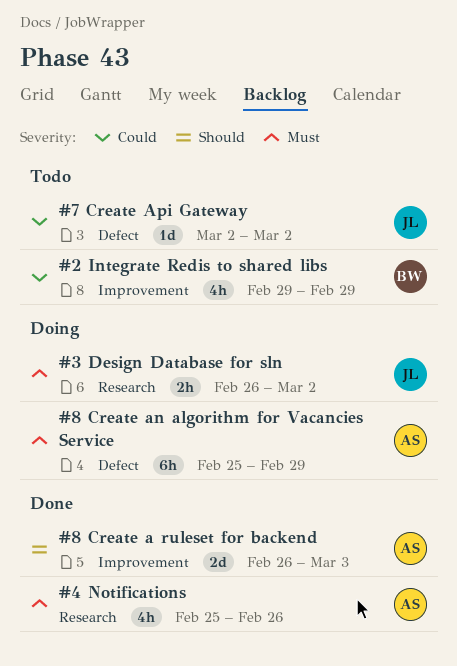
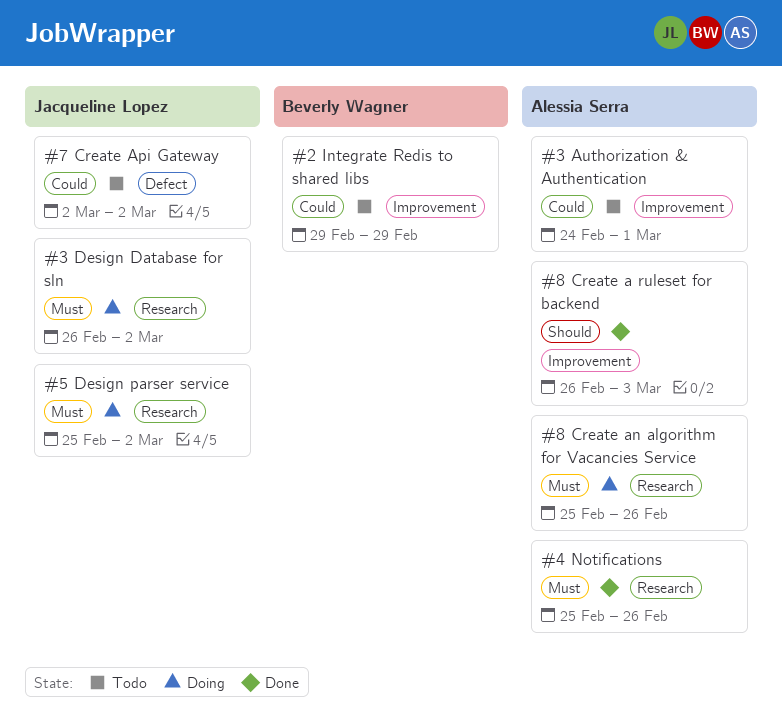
#3 Authorization & Authentication: none -> present
#5 Design parser service: none -> present
#8 Create an algorithm for Vacancies Service, label: Defect -> Research
#8 Create an algorithm for Vacancies Service, due: Feb 29 -> Feb 26

